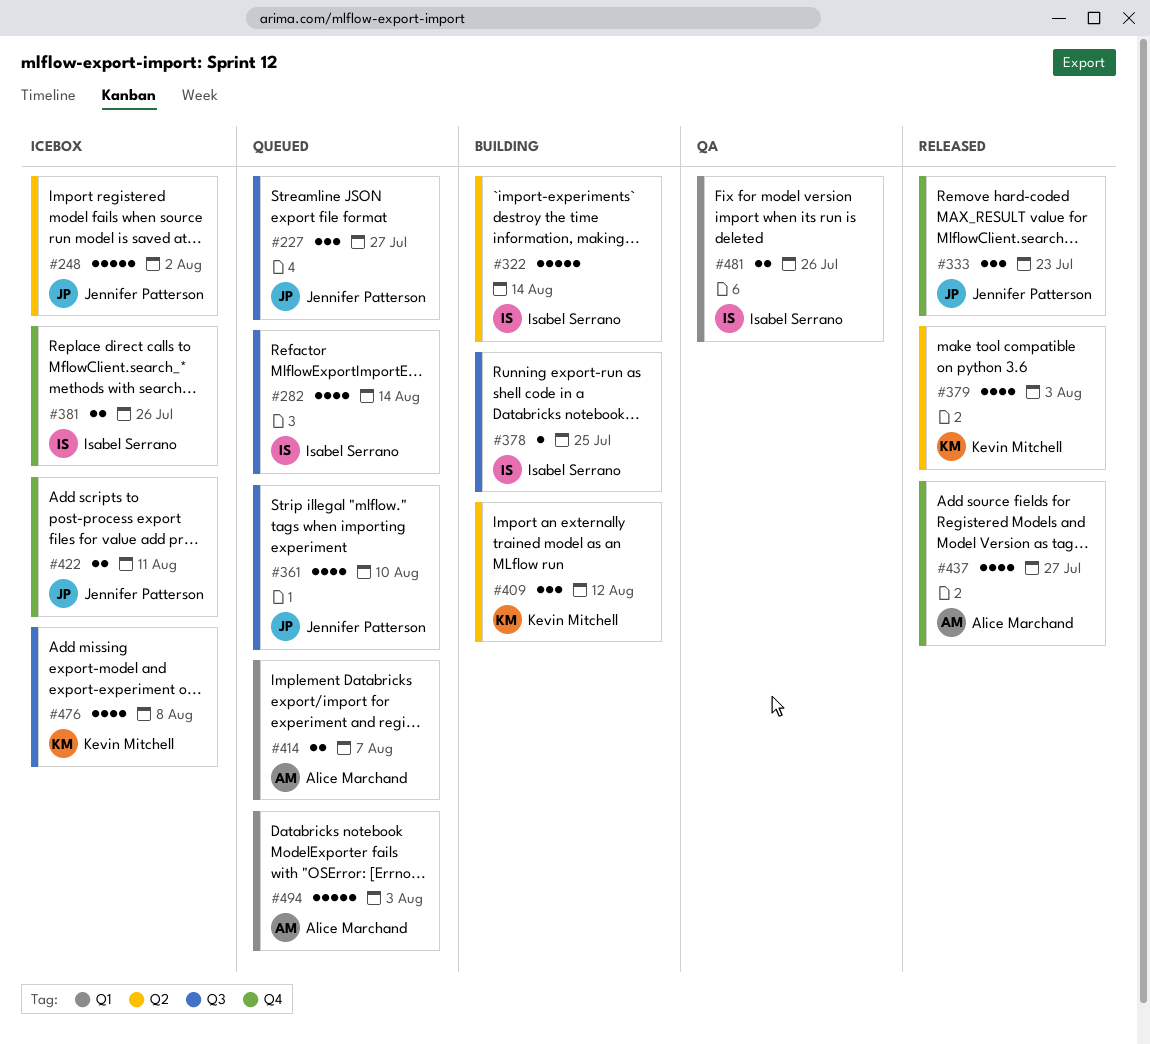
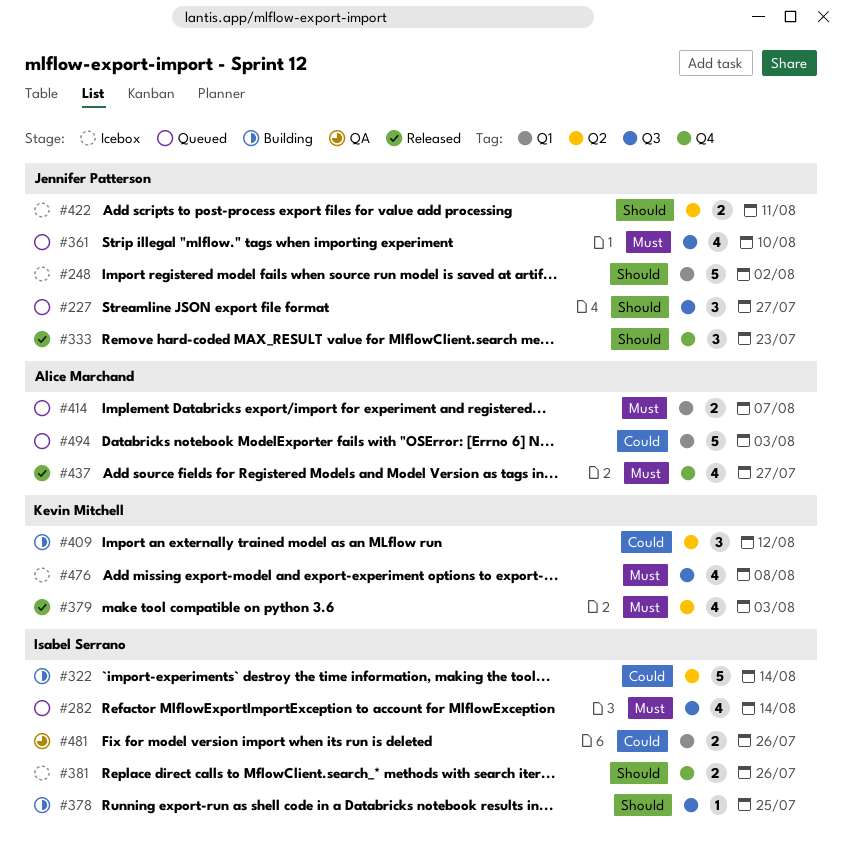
#248, label: Q2 -> Q1
#422, label: Q4 -> Q2

